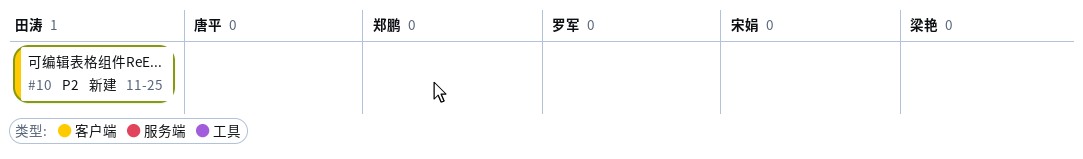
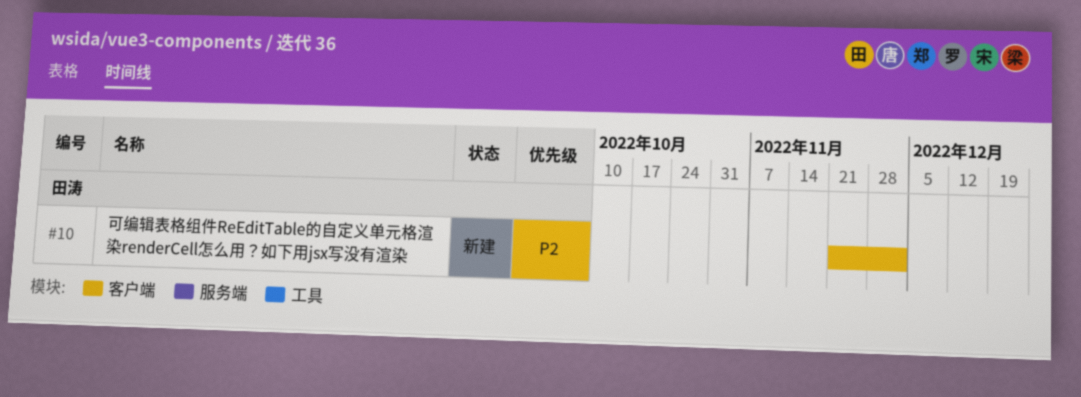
#10, due: Nov 25 -> Dec 2

